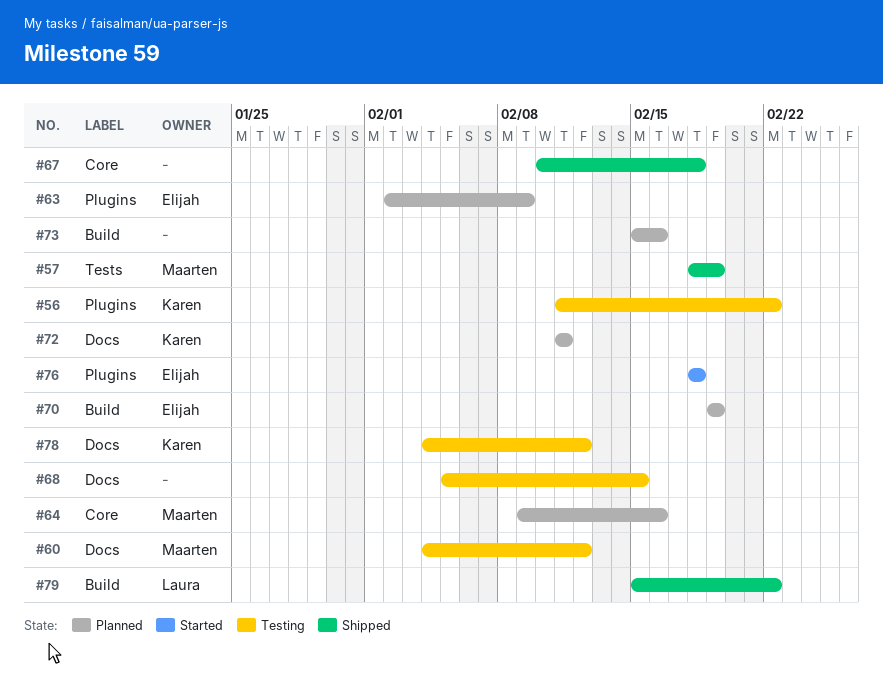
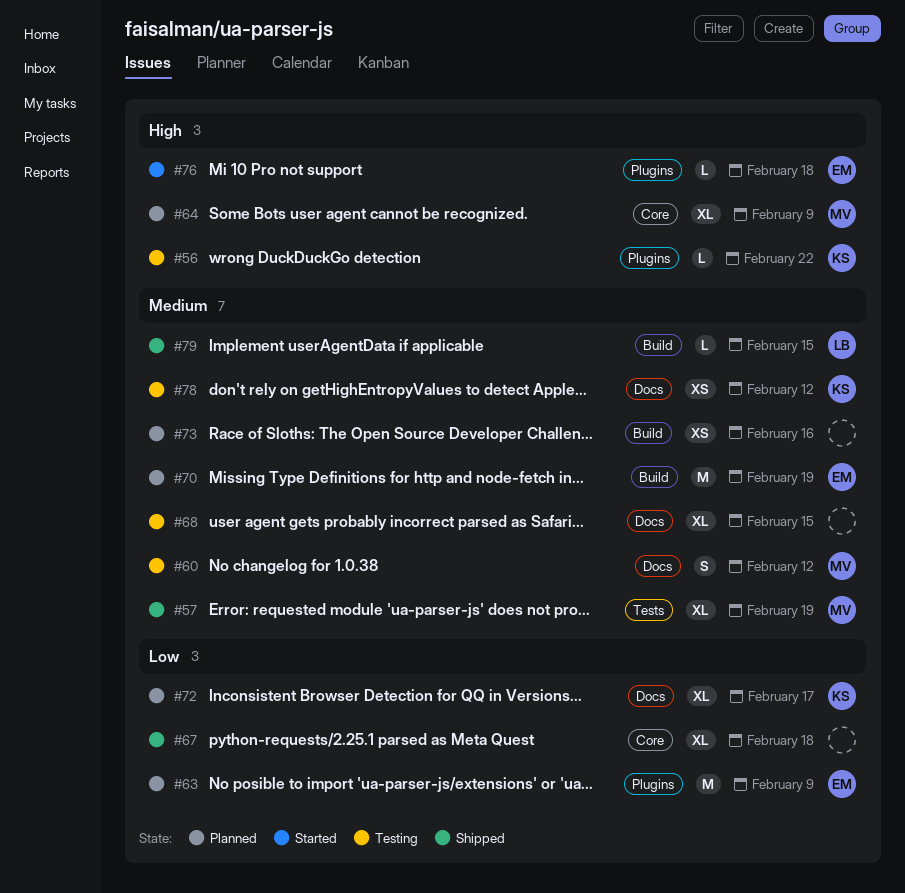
#64, due: Feb 16 -> Feb 9
#72, due: Feb 11 -> Feb 17
#79, due: Feb 22 -> Feb 15

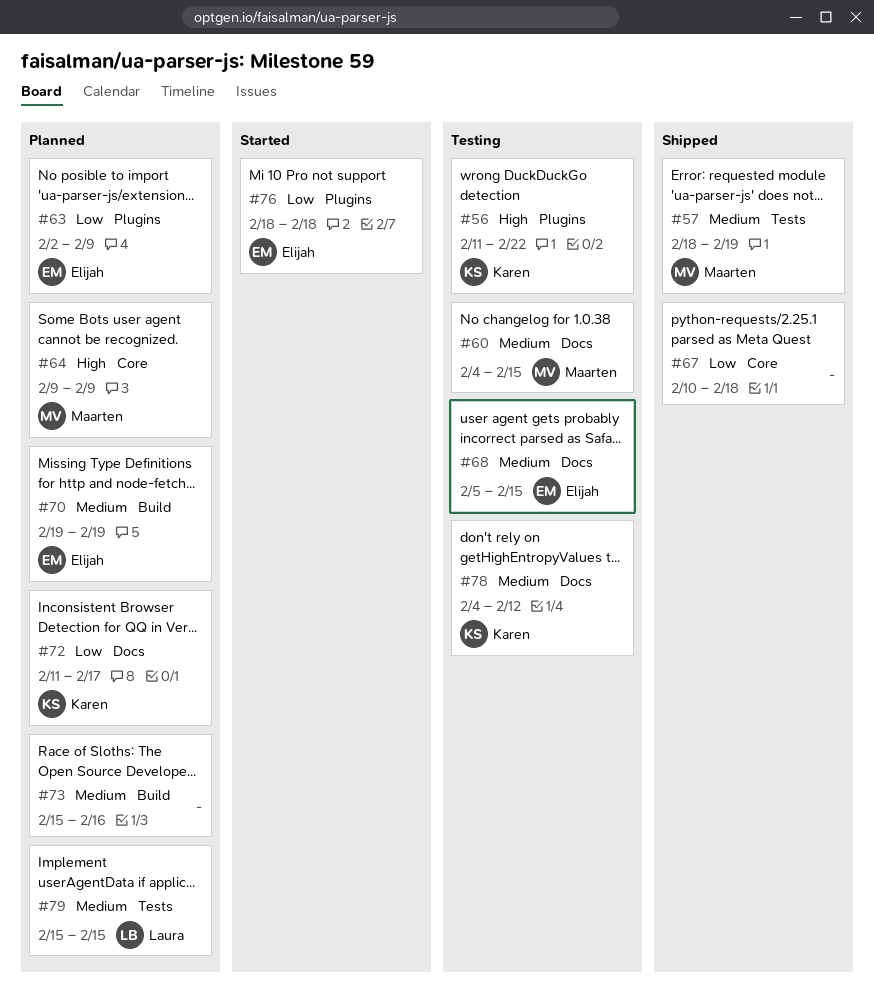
#60, due: Feb 12 -> Feb 15
#68, owner: none -> Elijah
#76, priority: High -> Low
#79, status: Shipped -> Planned
#79, label: Build -> Tests

